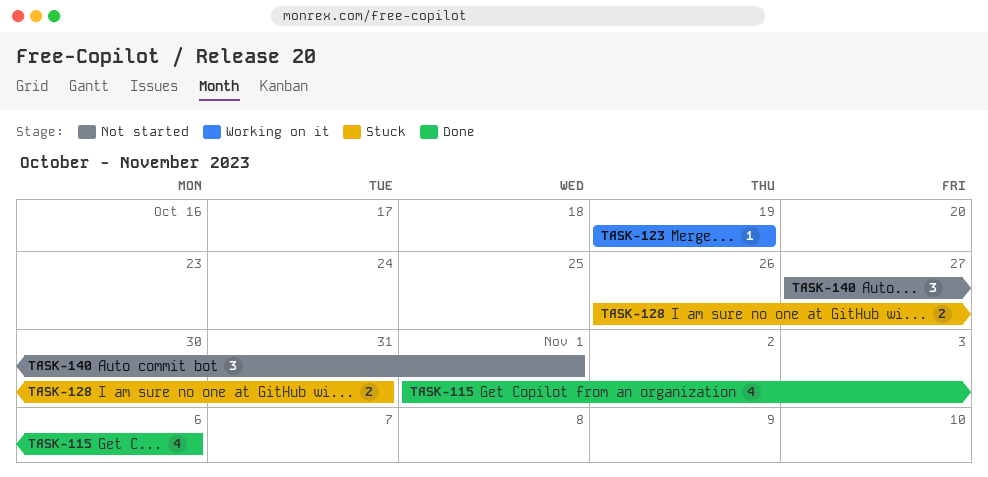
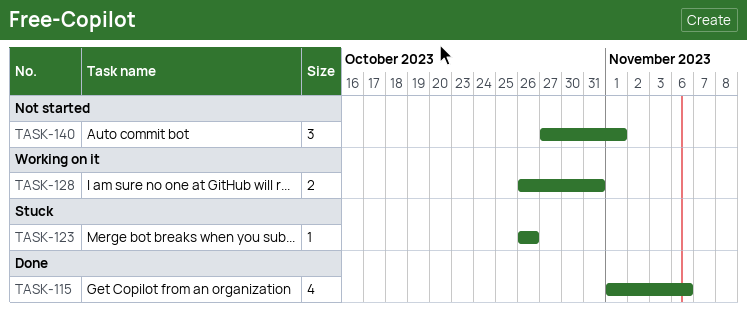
TASK-123, status: Working on it -> Stuck
TASK-123, start: Oct 19 -> Oct 26
TASK-123, due: Oct 19 -> Oct 26
TASK-128, status: Stuck -> Working on it

